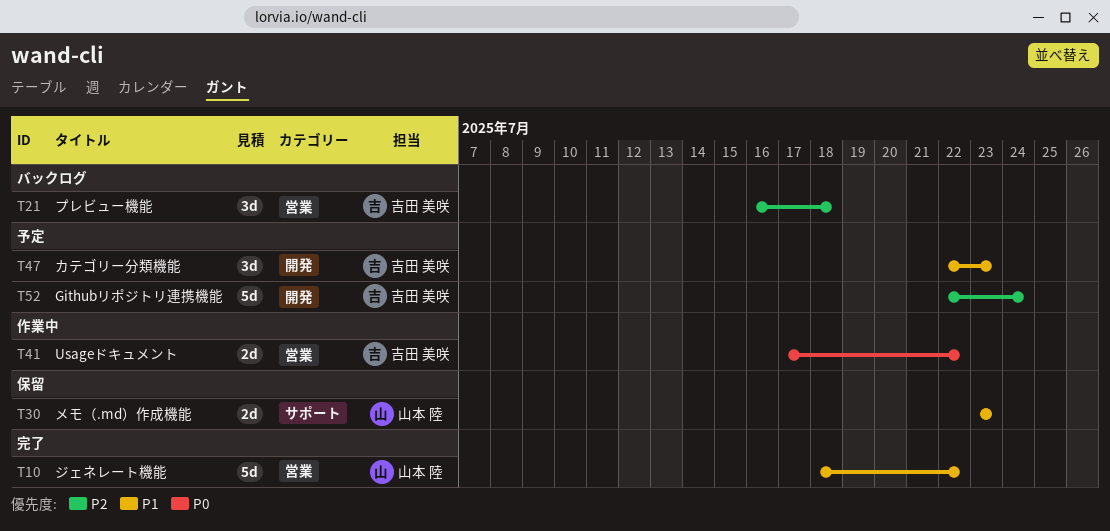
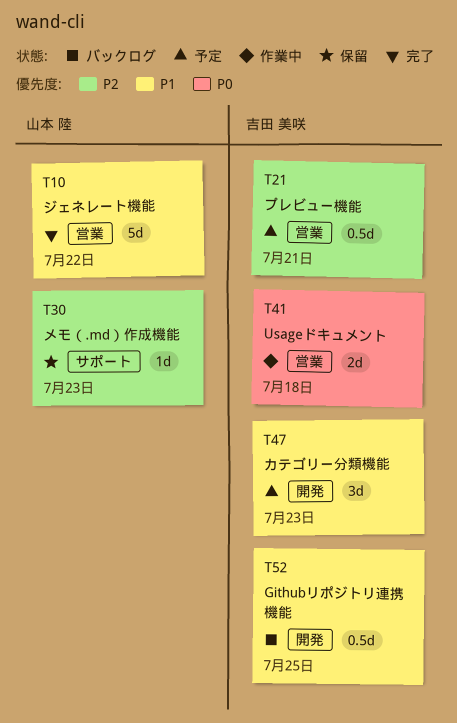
T21, status: バックログ -> 予定
T21, estimate: 3d -> 0.5d
T21, due: Jul 18 -> Jul 21
T30, priority: P1 -> P2
T30, estimate: 2d -> 1d
T41, due: Jul 22 -> Jul 18
T52, status: 予定 -> バックログ
T52, priority: P2 -> P1
T52, estimate: 5d -> 0.5d
T52, due: Jul 24 -> Jul 25

